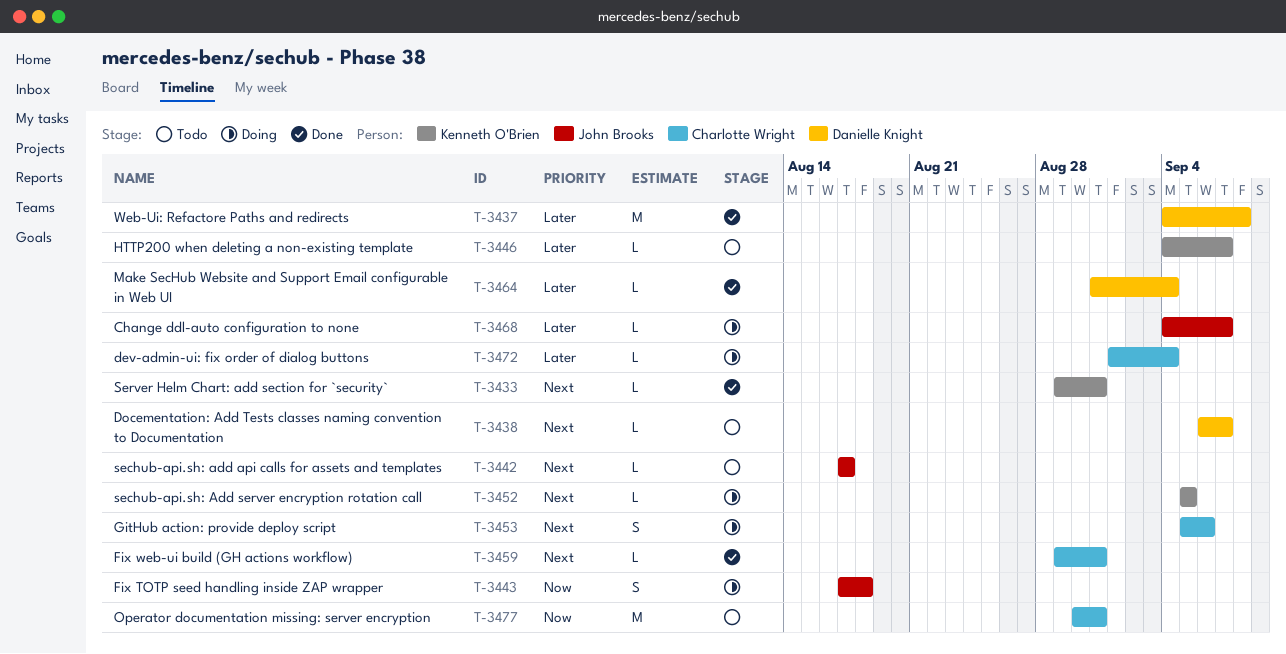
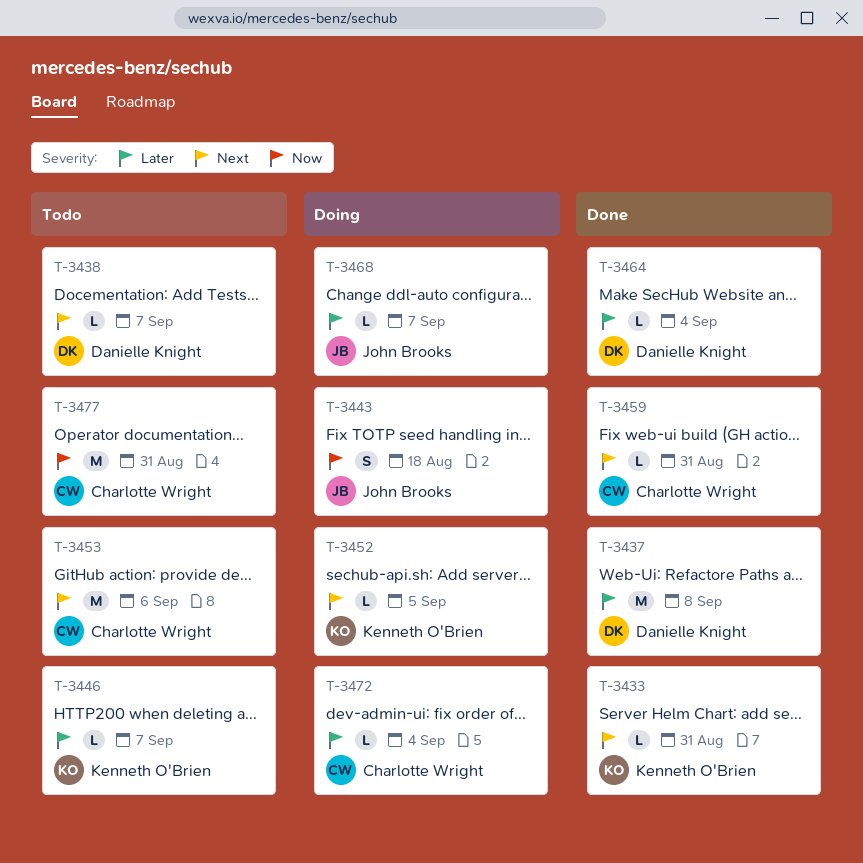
T-3442: present -> none
T-3453, status: Doing -> Todo
T-3453, estimate: S -> M

